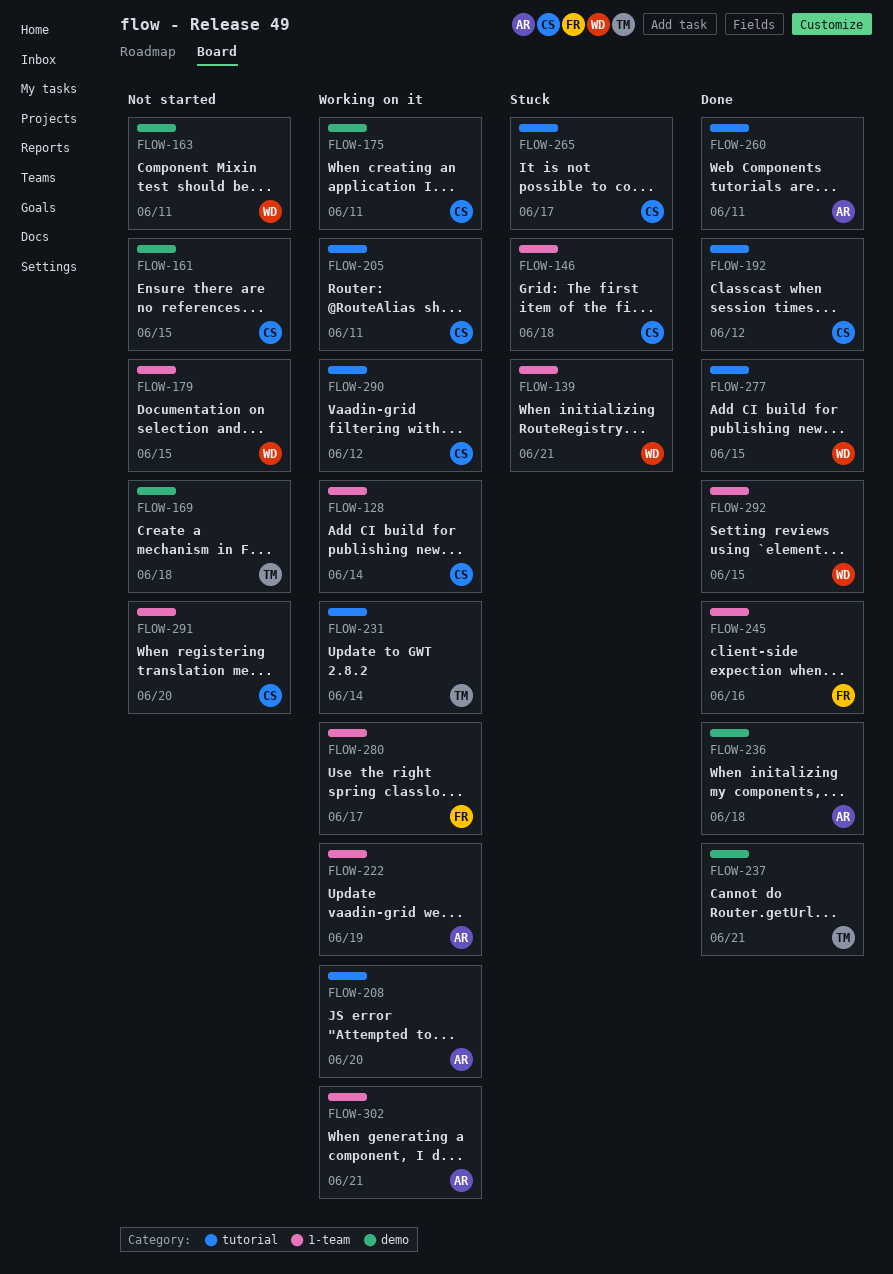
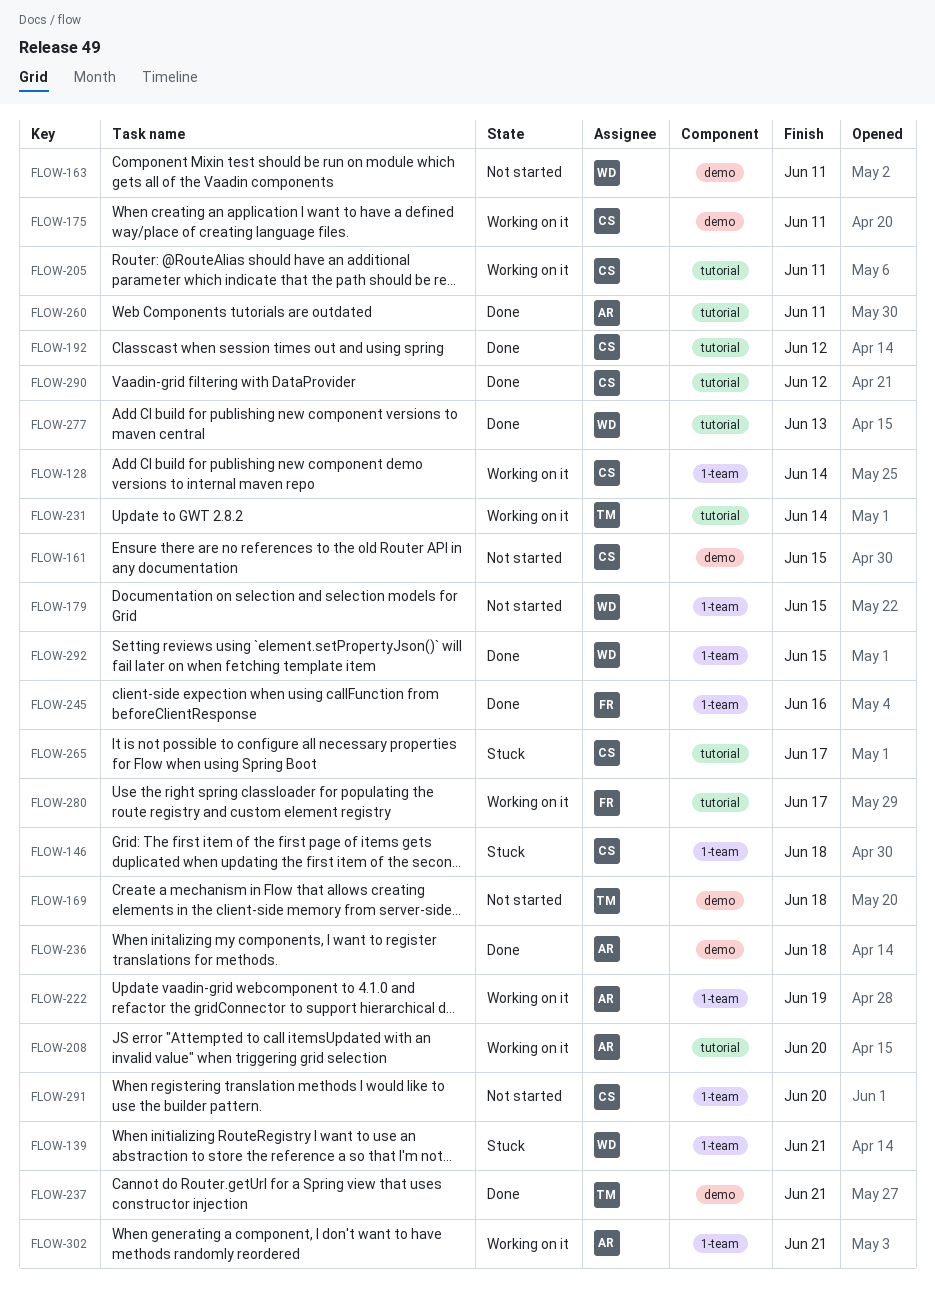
FLOW-277, due: Jun 15 -> Jun 13
FLOW-280, label: 1-team -> tutorial
FLOW-290, status: Working on it -> Done

